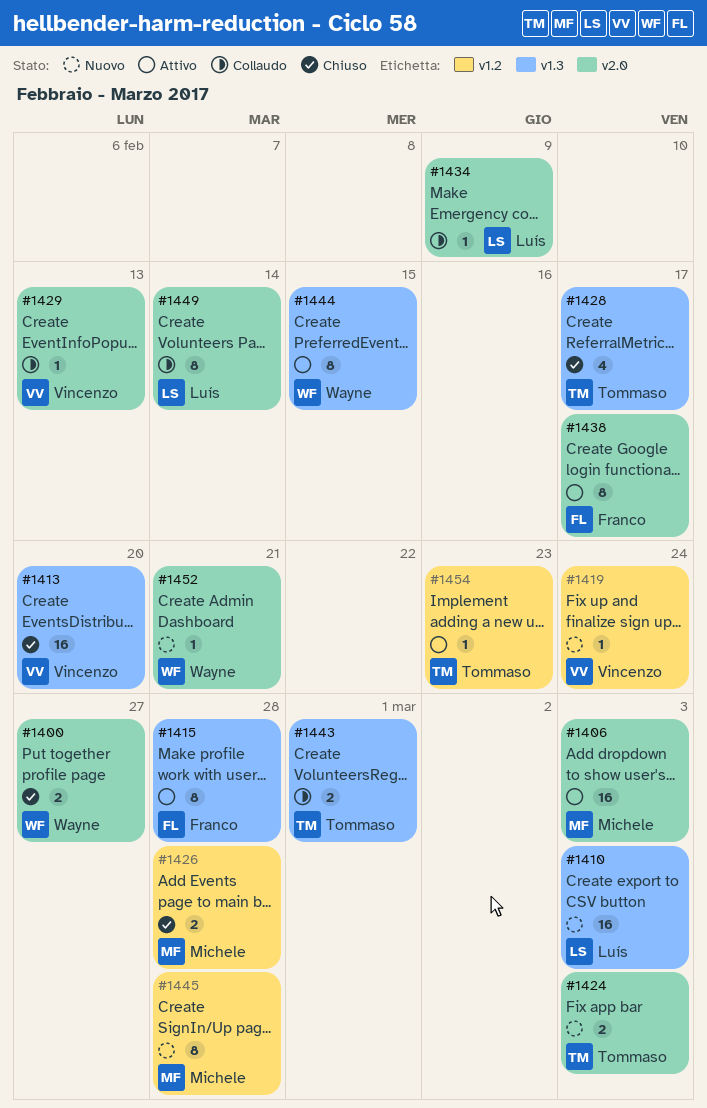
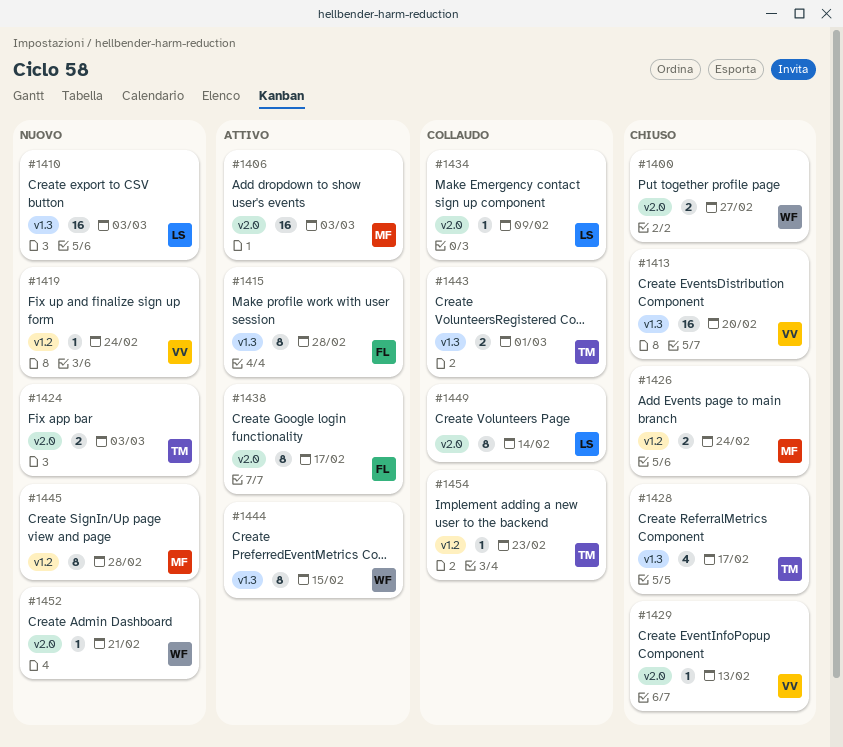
#1426, due: Feb 28 -> Feb 24
#1429, status: Collaudo -> Chiuso
#1454, status: Attivo -> Collaudo

